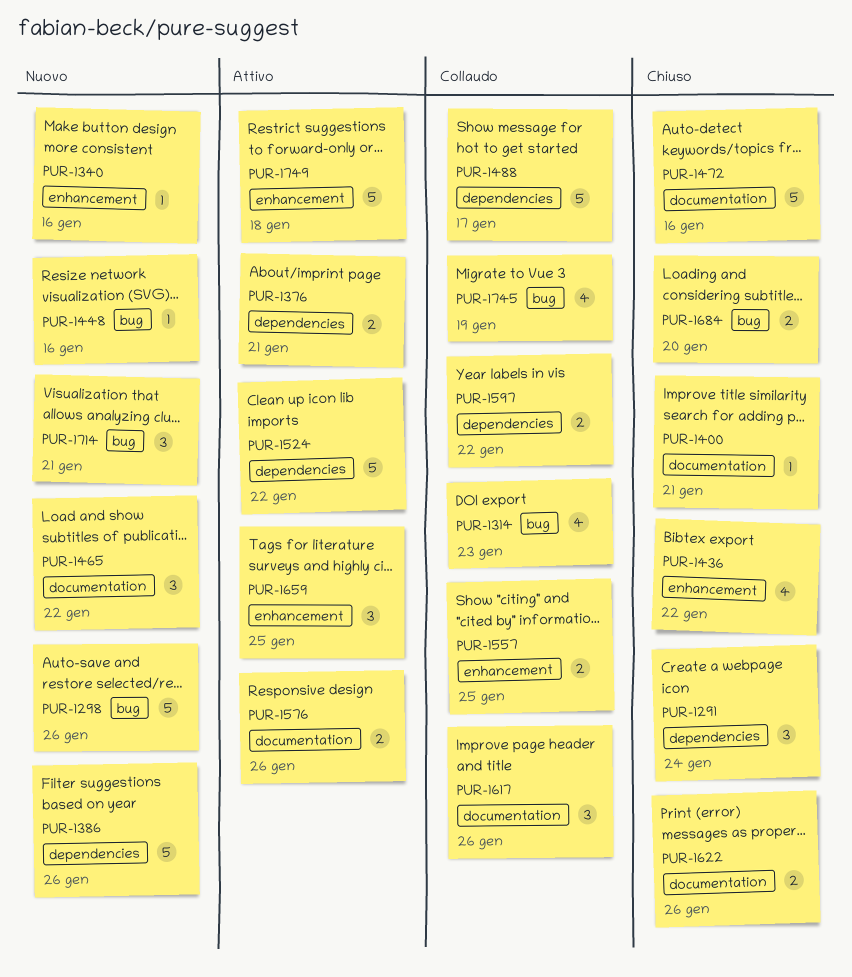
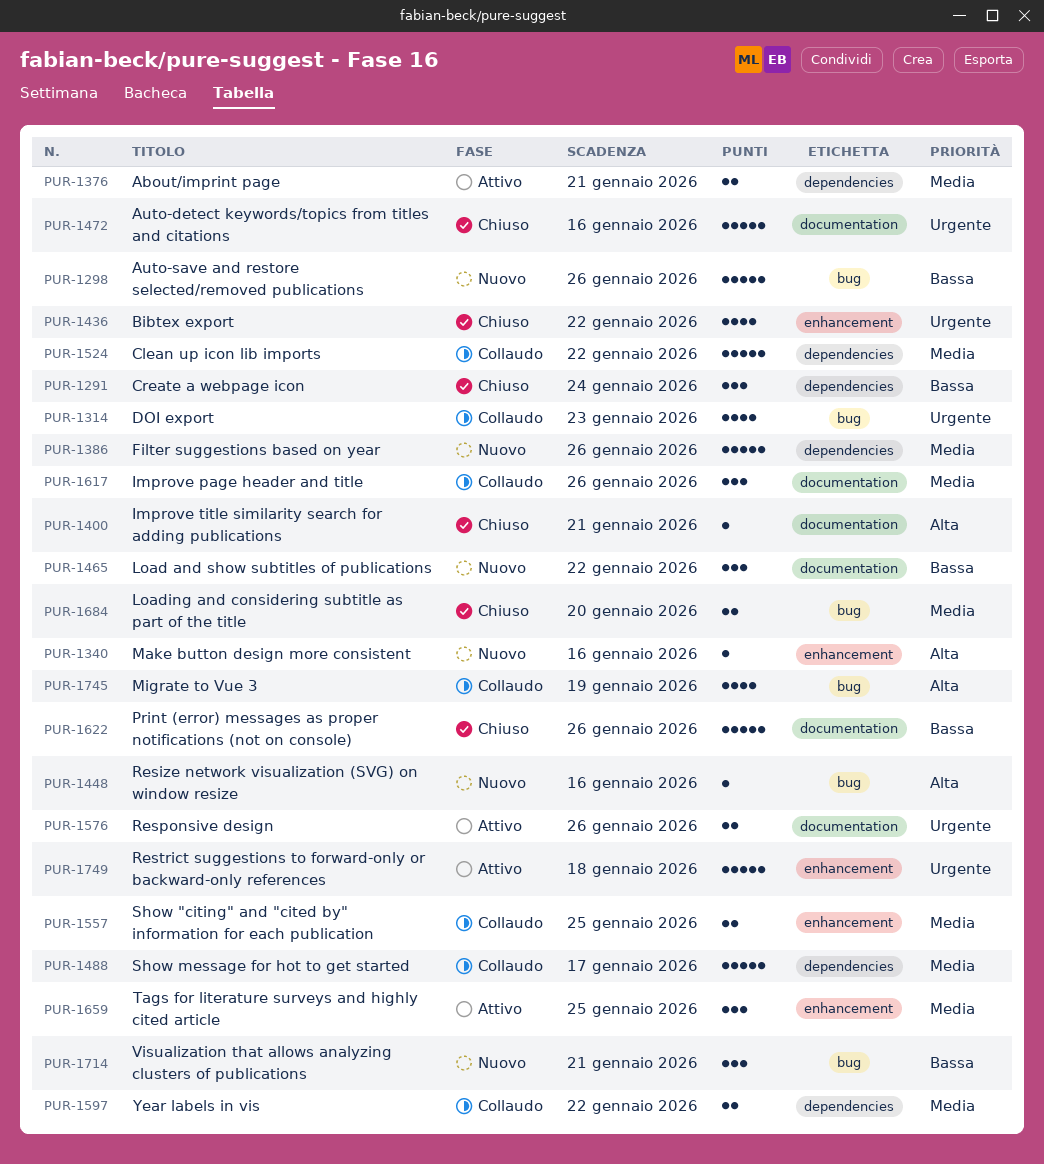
PUR-1524, status: Attivo -> Collaudo
PUR-1622, estimate: 2 -> 5

